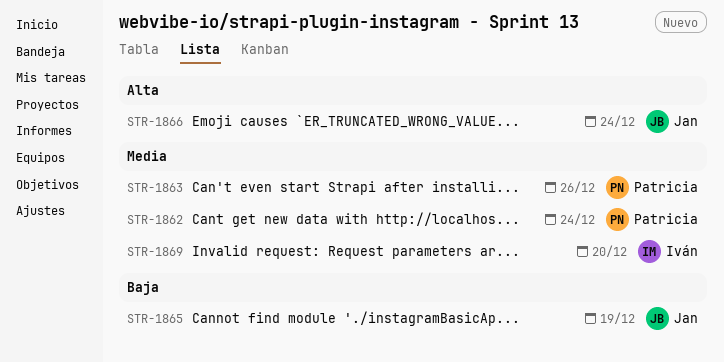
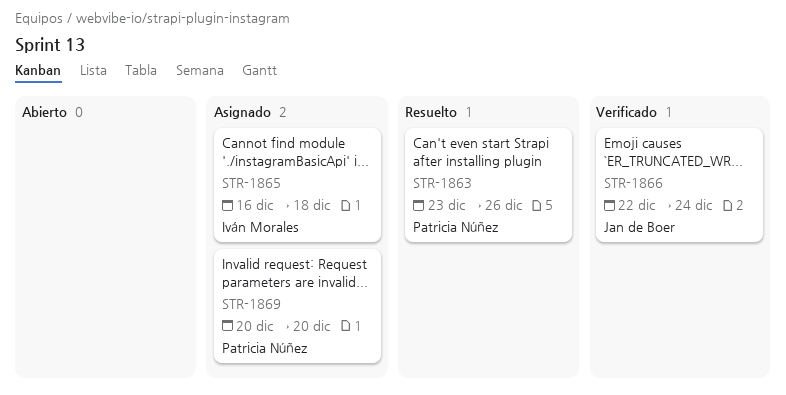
STR-1862: present -> none
STR-1865, owner: Jan de Boer -> Iván Morales
STR-1865, due: Dec 19 -> Dec 18
STR-1869, owner: Iván Morales -> Patricia Núñez

